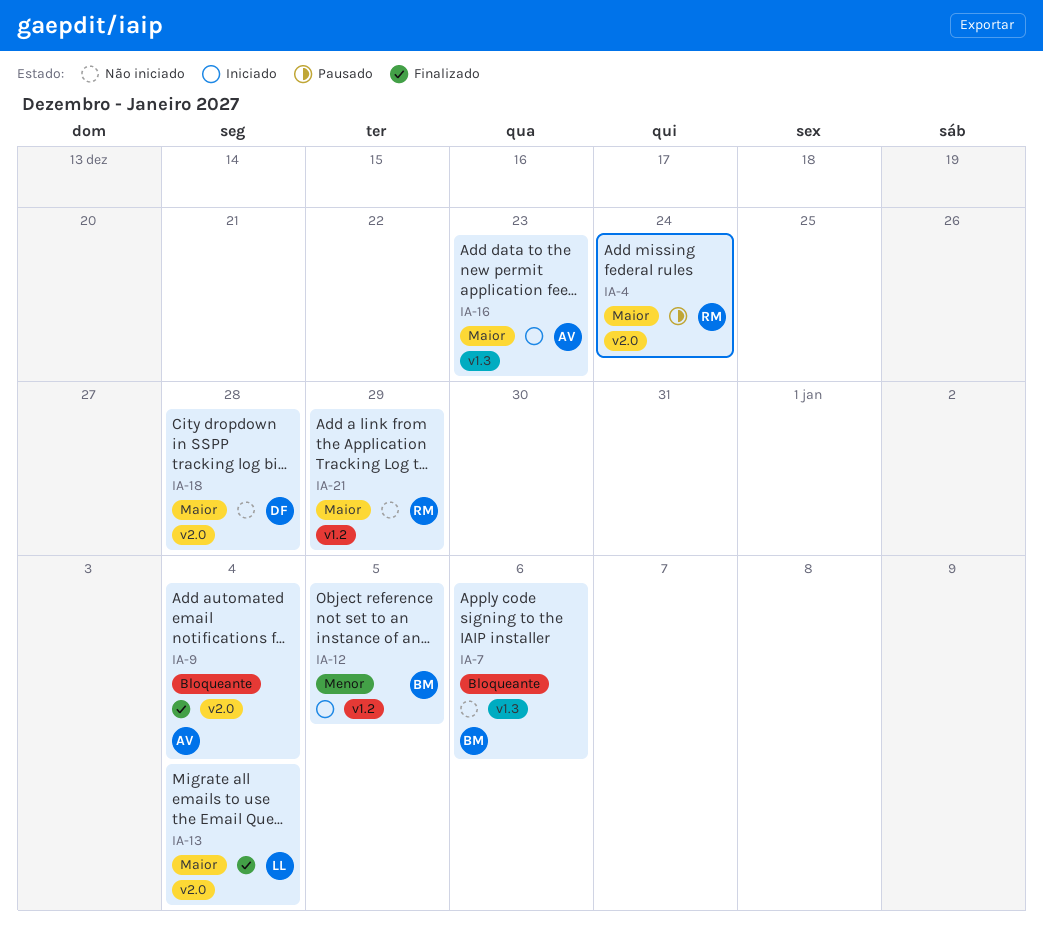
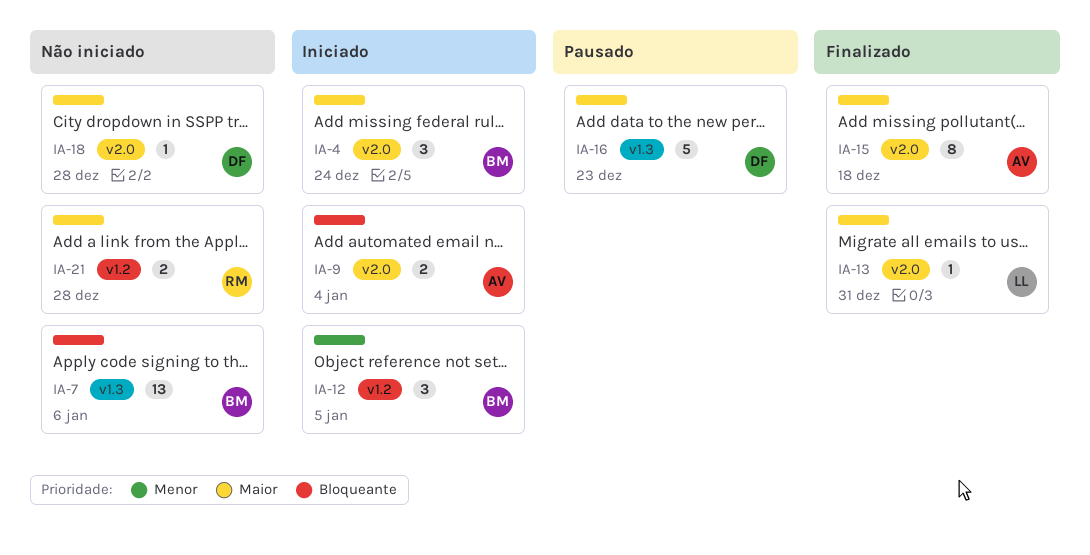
IA-4, status: Pausado -> Iniciado
IA-4, owner: RM -> BM
IA-9, status: Finalizado -> Iniciado
IA-13, due: Jan 4 -> Dec 31
IA-15: none -> present
IA-16, status: Iniciado -> Pausado
IA-16, owner: AV -> DF
IA-21, due: Dec 29 -> Dec 28

